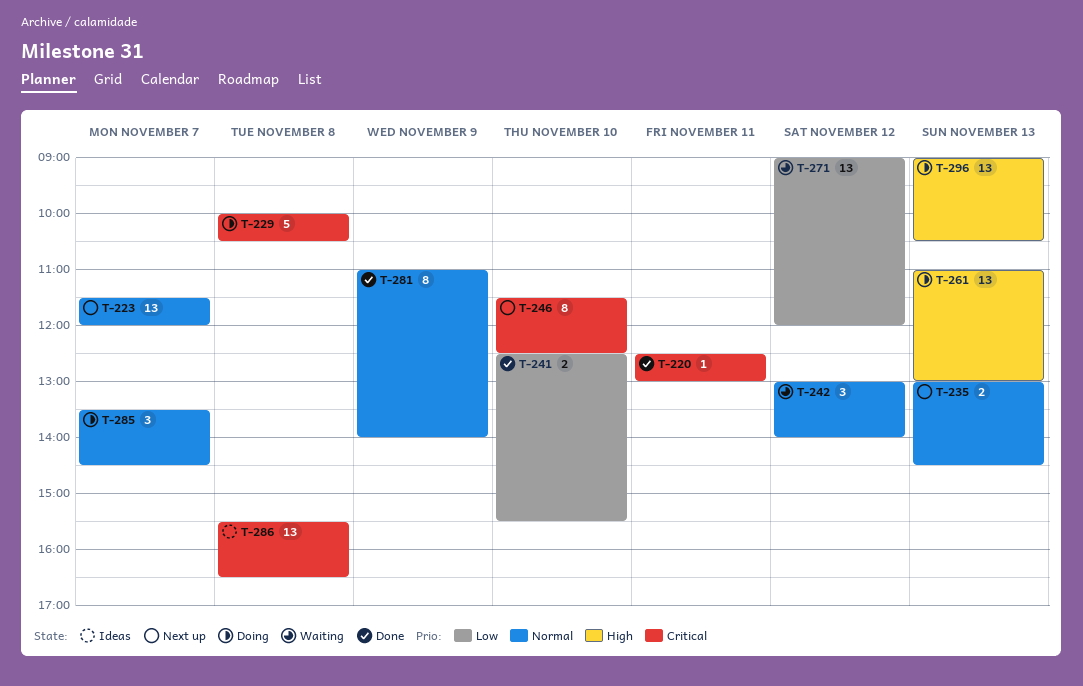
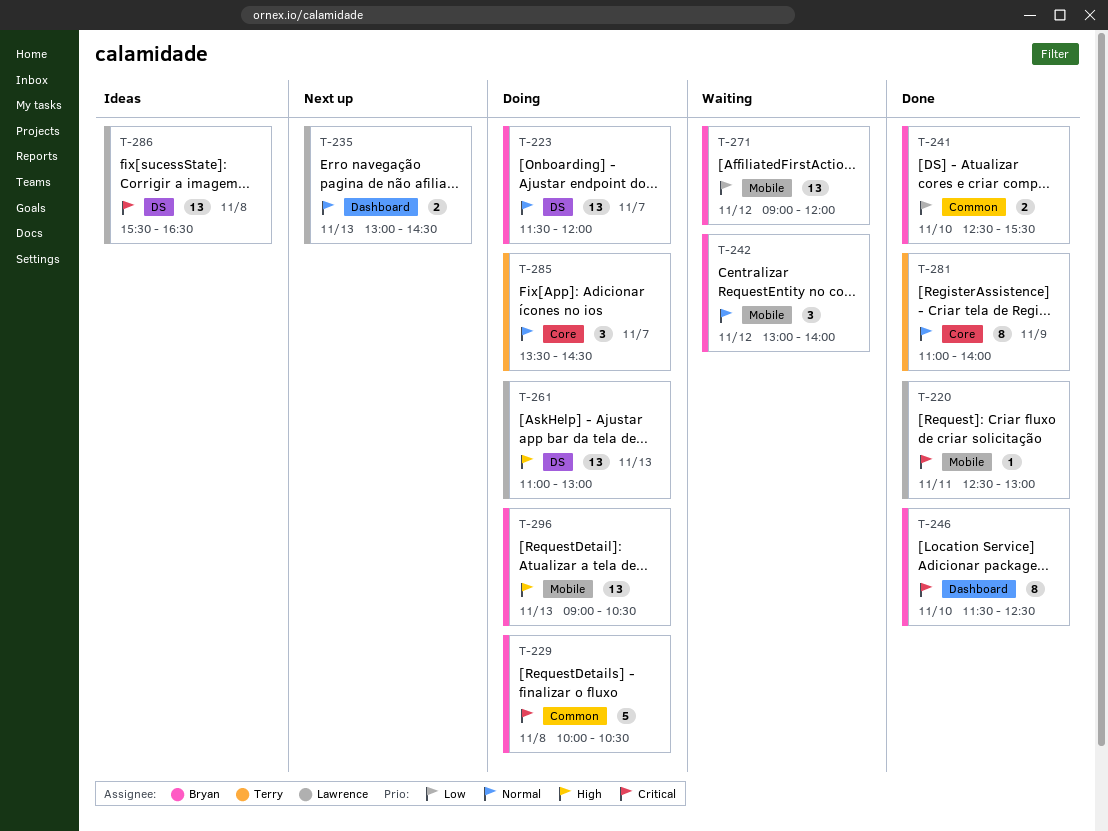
T-223, status: Next up -> Doing
T-246, status: Next up -> Done

